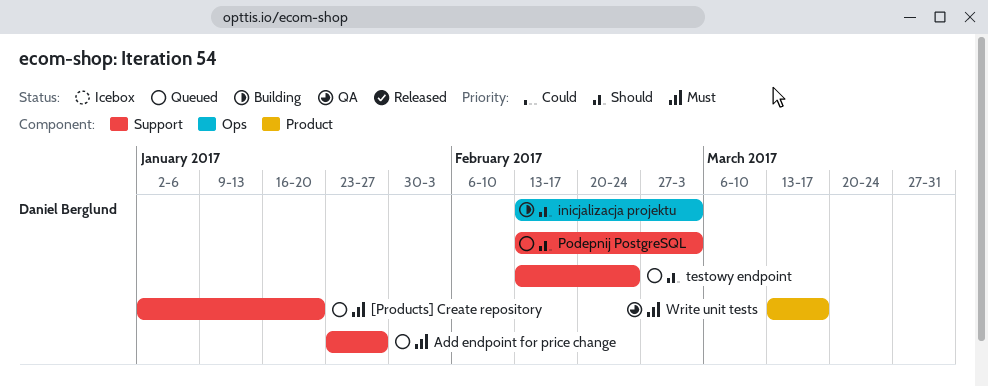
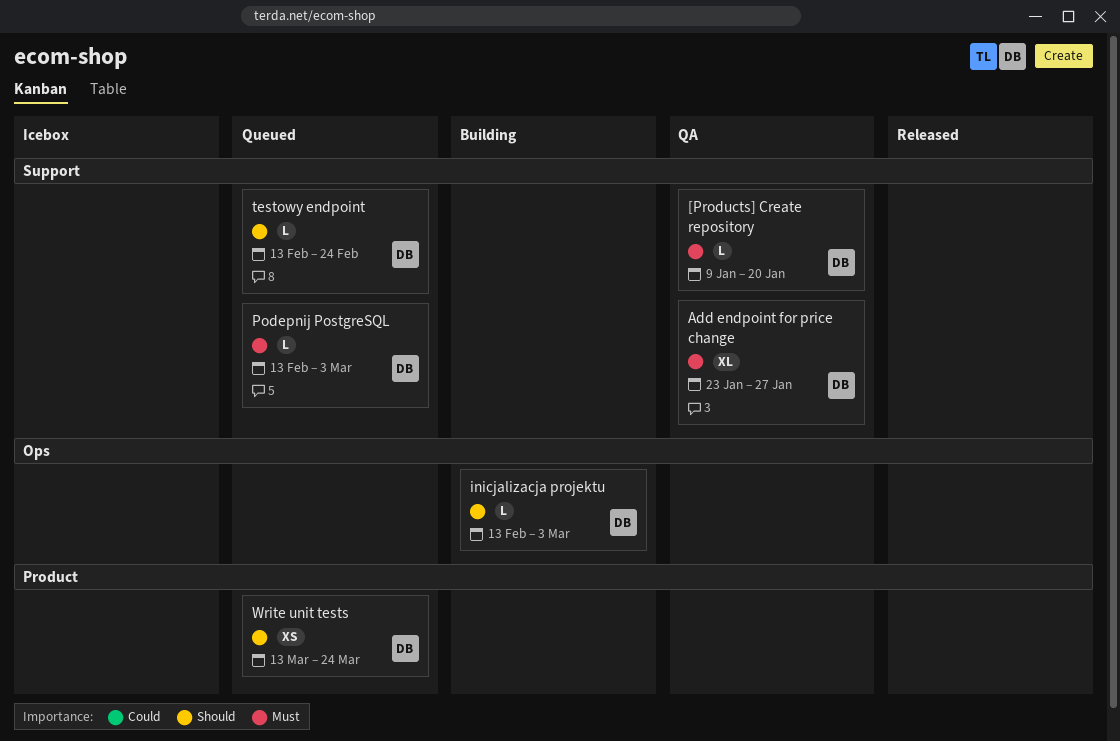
[Products] Create repository, status: Queued -> QA
[Products] Create repository, start: Jan 2 -> Jan 9
Add endpoint for price change, status: Queued -> QA
Podepnij PostgreSQL, priority: Should -> Must
Write unit tests, status: QA -> Queued
Write unit tests, priority: Must -> Should
Write unit tests, due: Mar 17 -> Mar 24

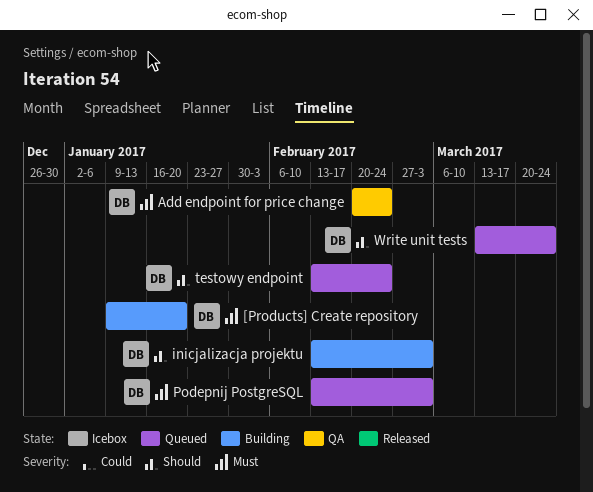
[Products] Create repository, status: QA -> Building
Add endpoint for price change, start: Jan 23 -> Feb 20
Add endpoint for price change, due: Jan 27 -> Feb 24

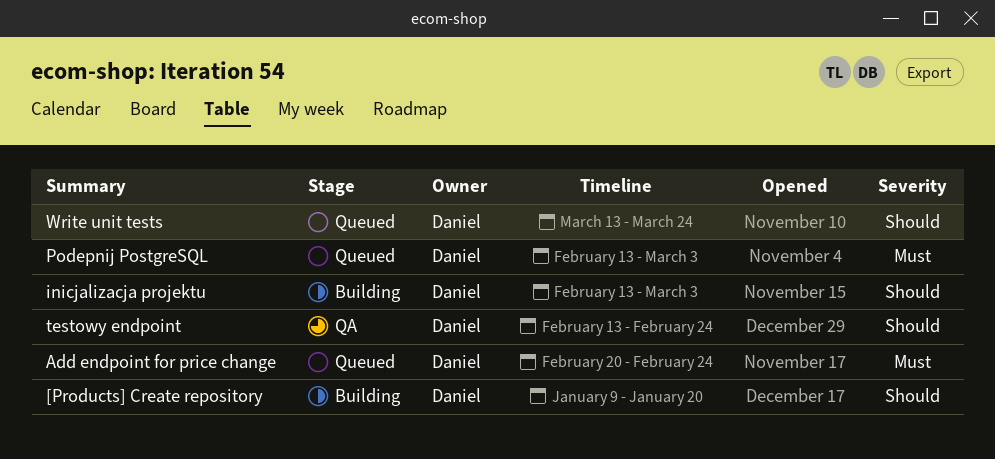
[Products] Create repository, priority: Must -> Should
Add endpoint for price change, status: QA -> Queued
testowy endpoint, status: Queued -> QA

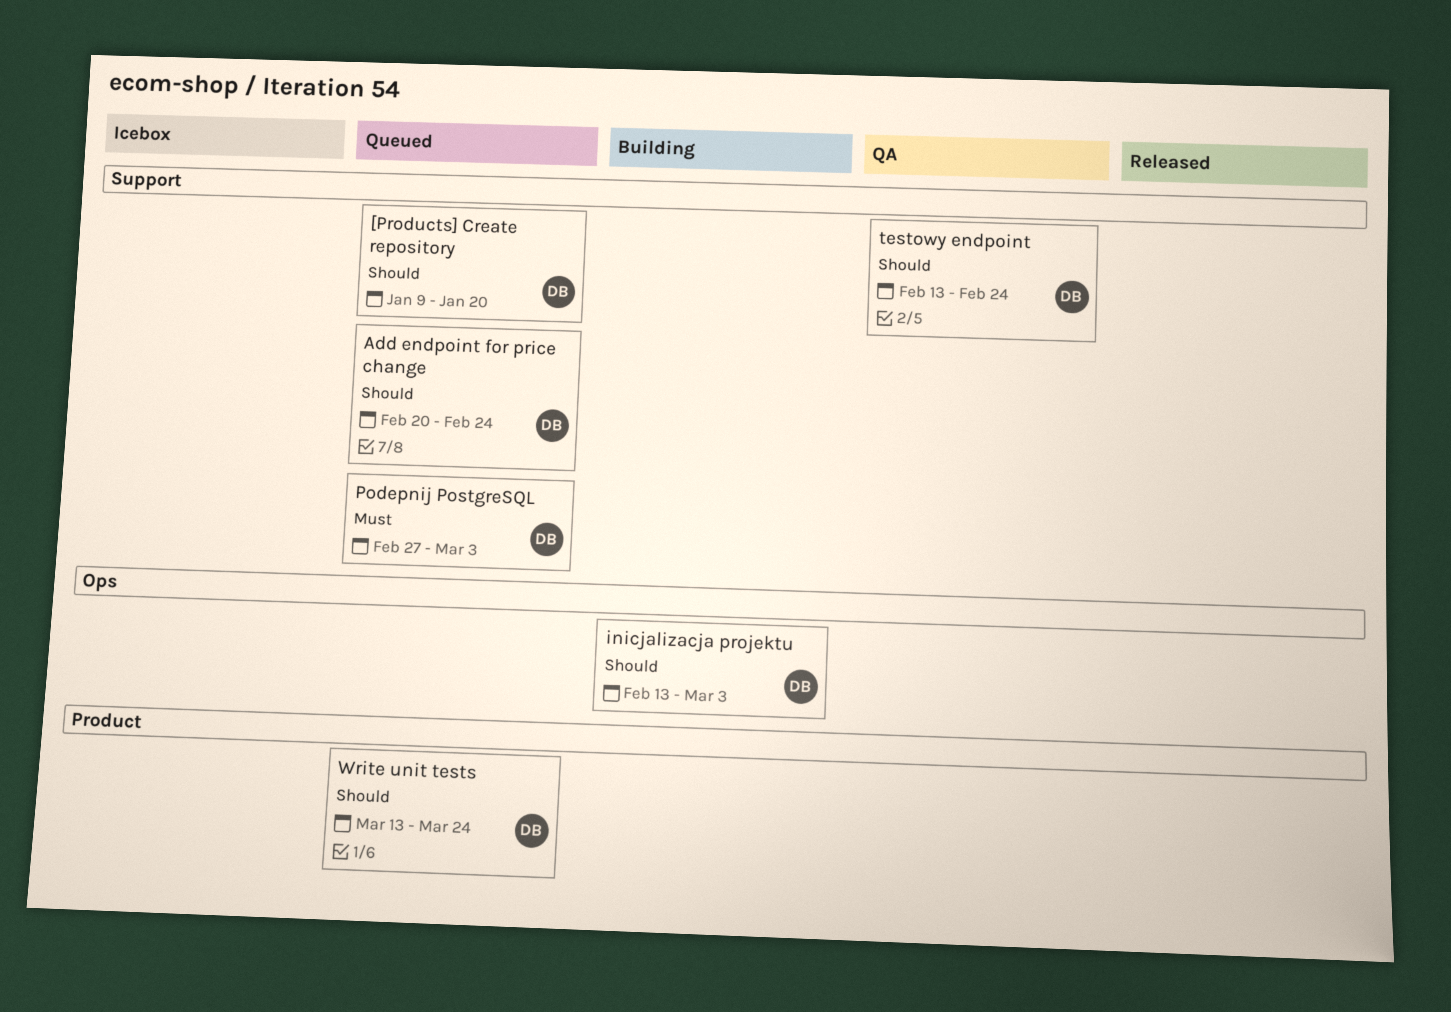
[Products] Create repository, status: Building -> Queued
Add endpoint for price change, priority: Must -> Should
Podepnij PostgreSQL, start: Feb 13 -> Feb 27

